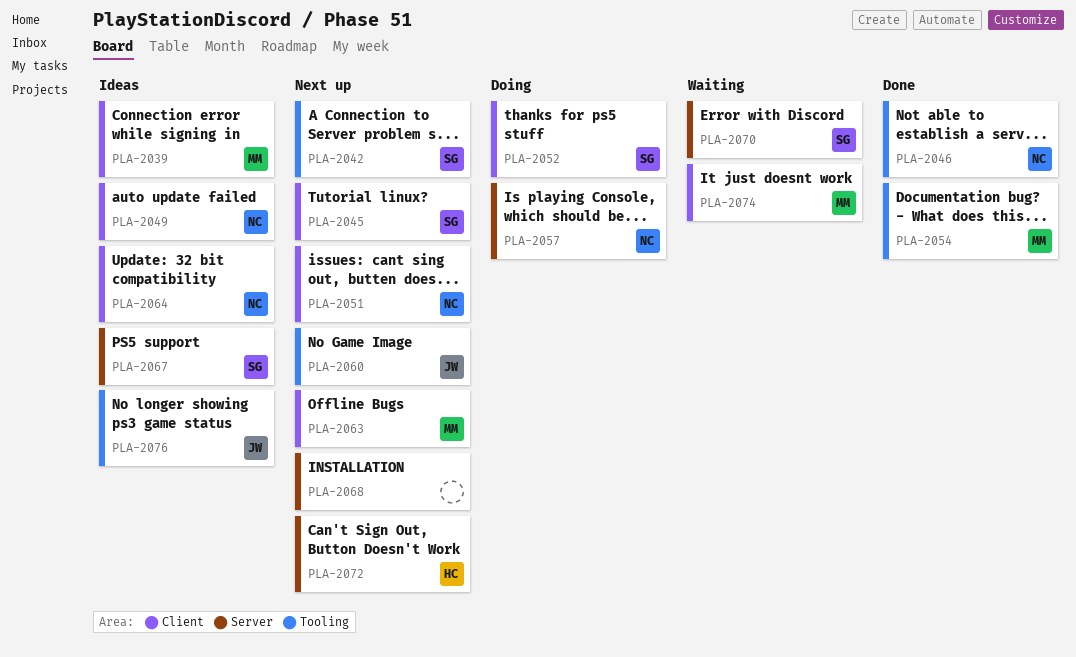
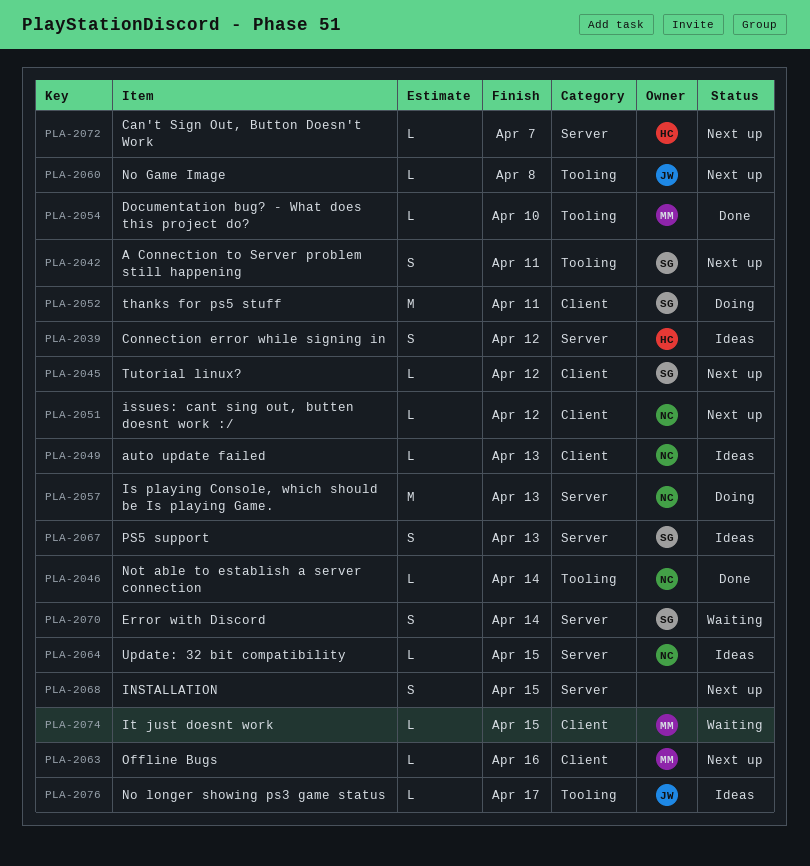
PLA-2039, owner: MM -> HC
PLA-2039, label: Client -> Server
PLA-2064, label: Client -> Server

